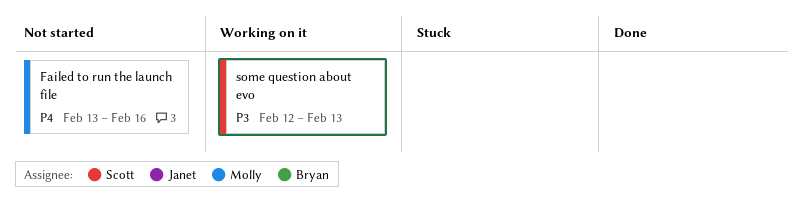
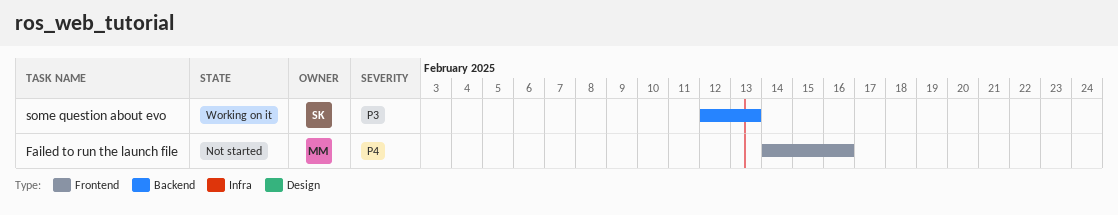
Failed to run the launch file, start: Feb 13 -> Feb 14

